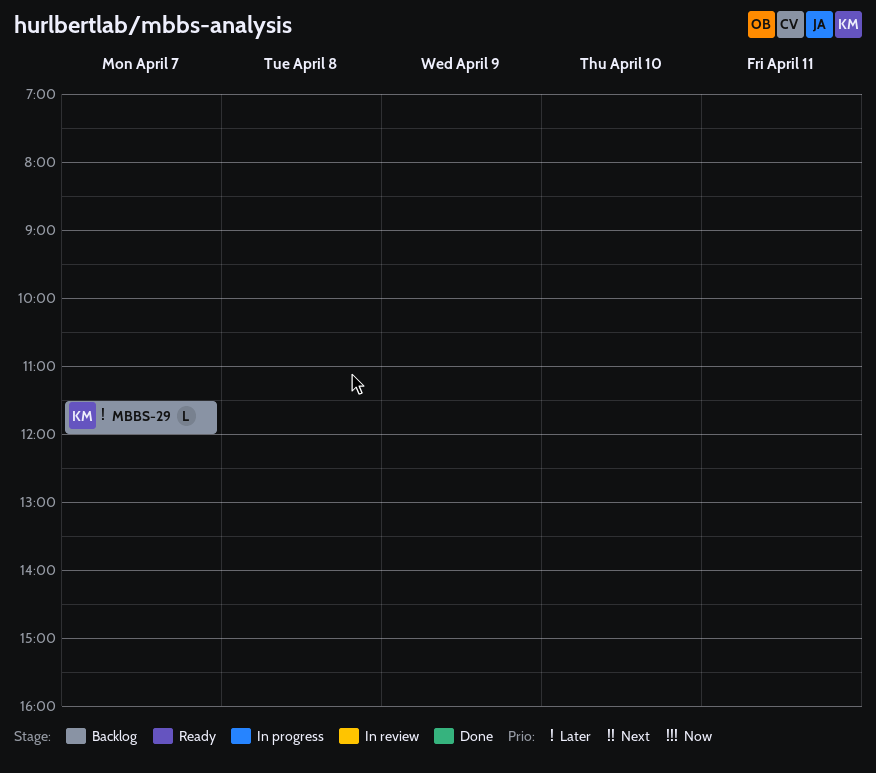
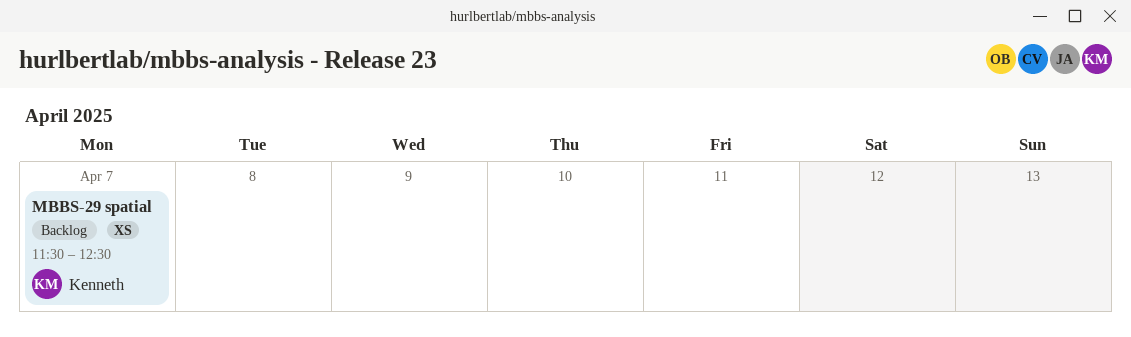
MBBS-29, estimate: L -> XS
MBBS-29, ends: 12:00 -> 12:30

